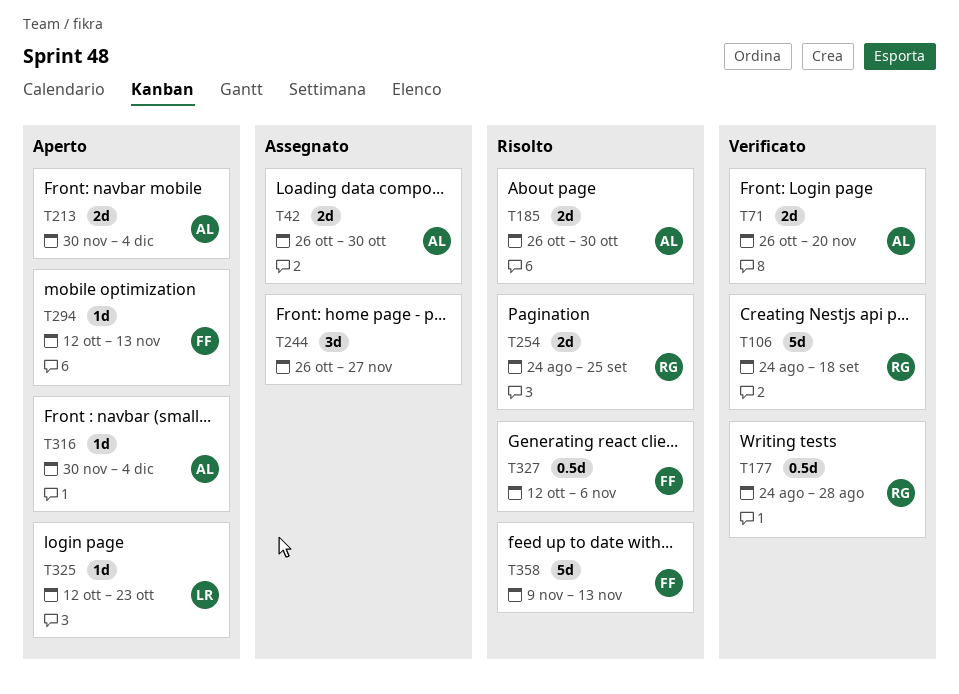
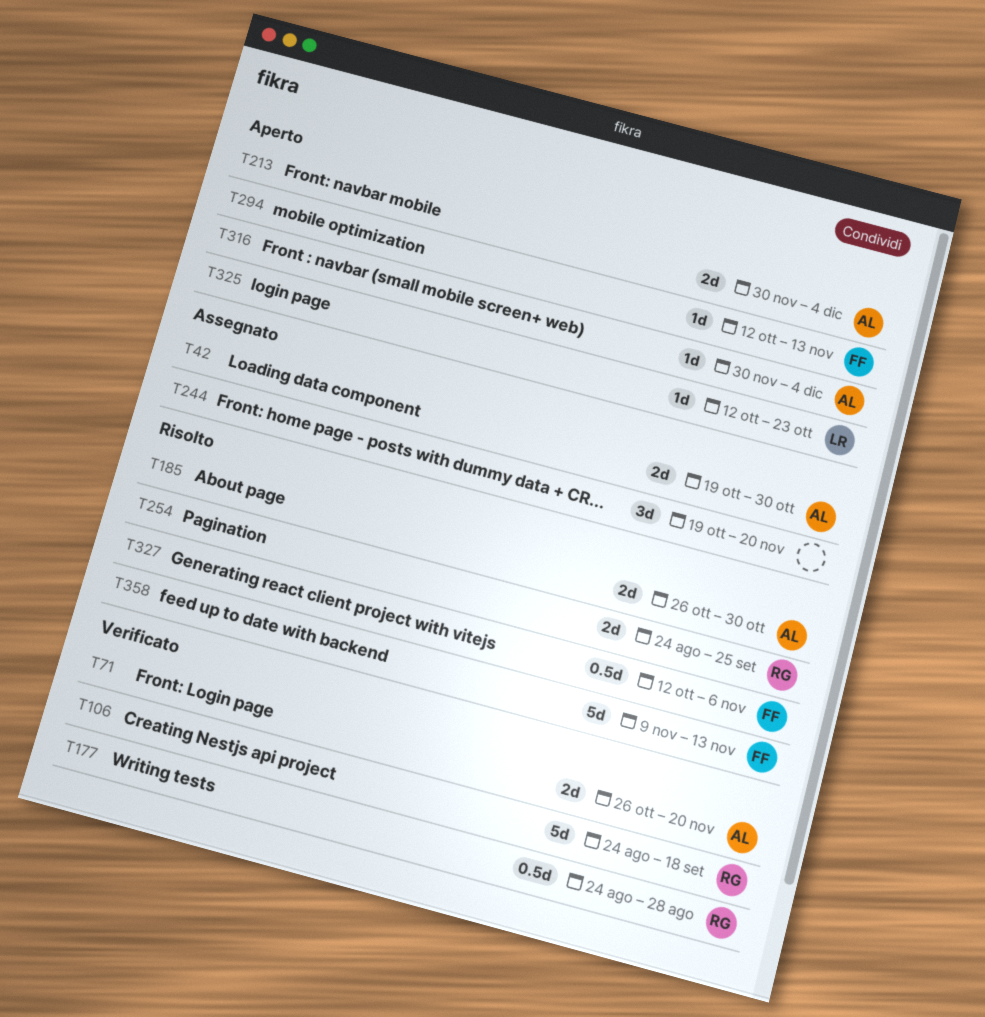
T42, start: Oct 26 -> Oct 19
T244, start: Oct 26 -> Oct 19
T244, due: Nov 27 -> Nov 20

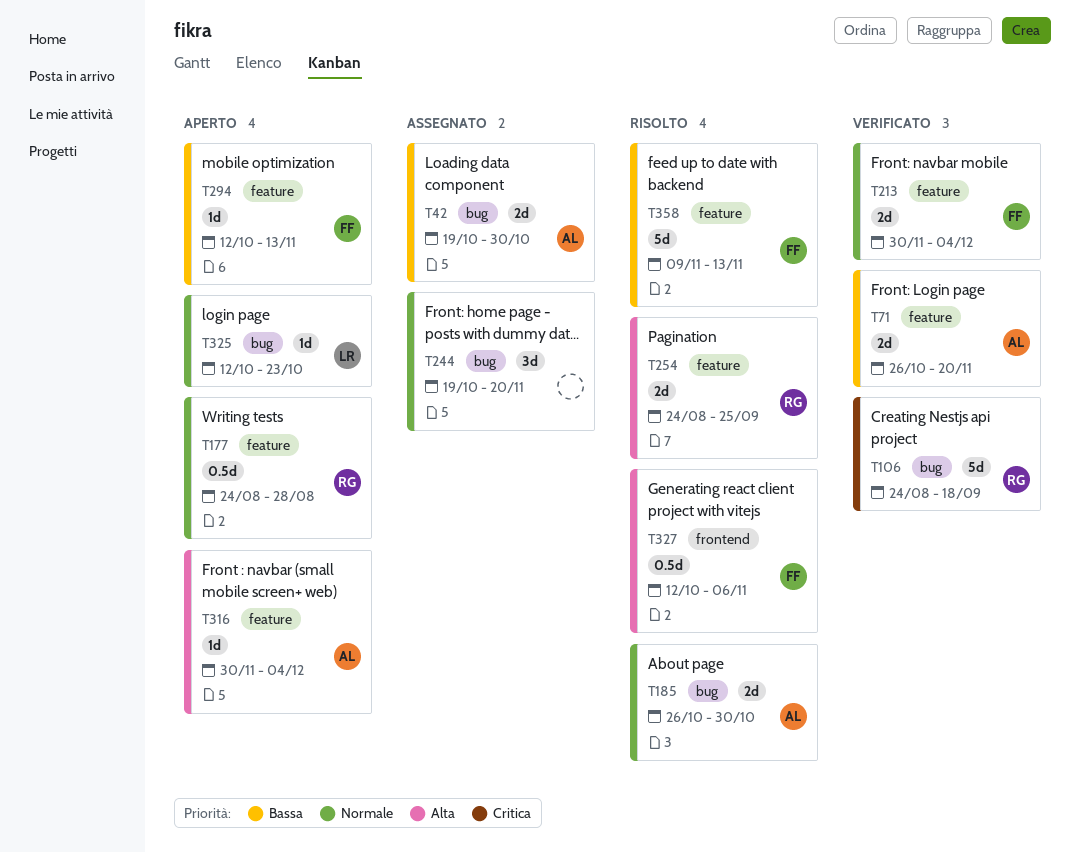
T177, status: Verificato -> Aperto
T213, status: Aperto -> Verificato
T213, owner: AL -> FF

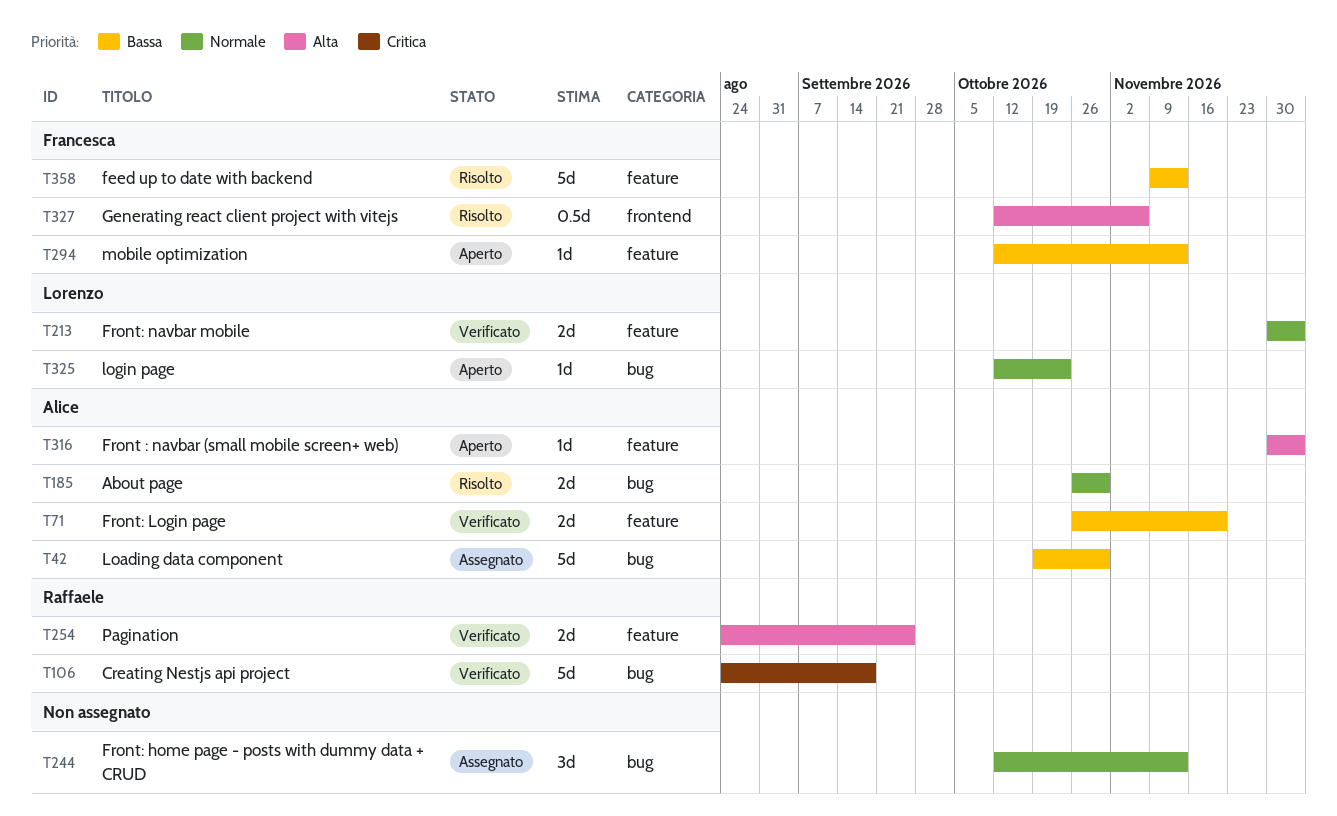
T42, estimate: 2d -> 5d
T177: present -> none
T213, owner: Francesca -> Lorenzo
T244, start: Oct 19 -> Oct 12
T244, due: Nov 20 -> Nov 13
T254, status: Risolto -> Verificato

